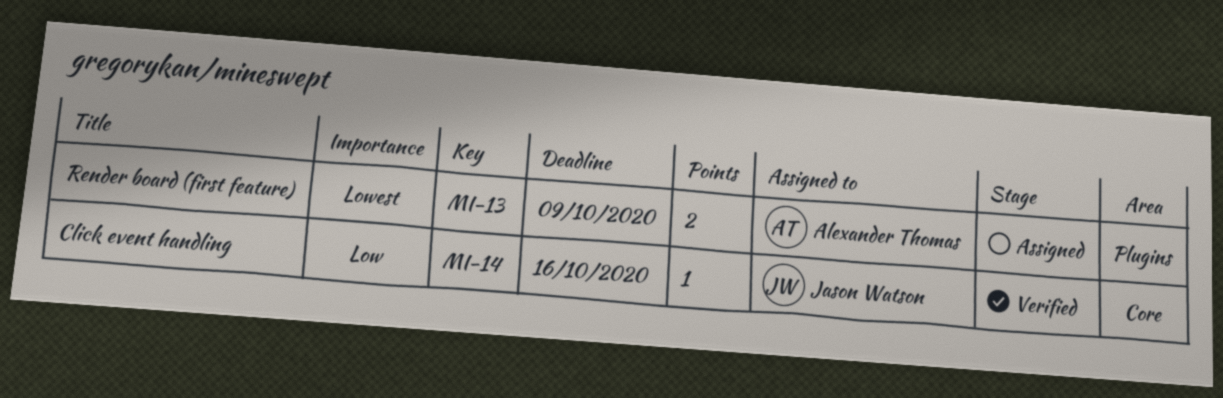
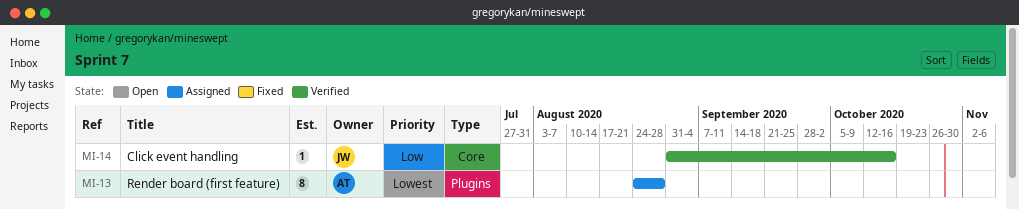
MI-13, estimate: 2 -> 8
MI-13, due: Oct 9 -> Aug 28

